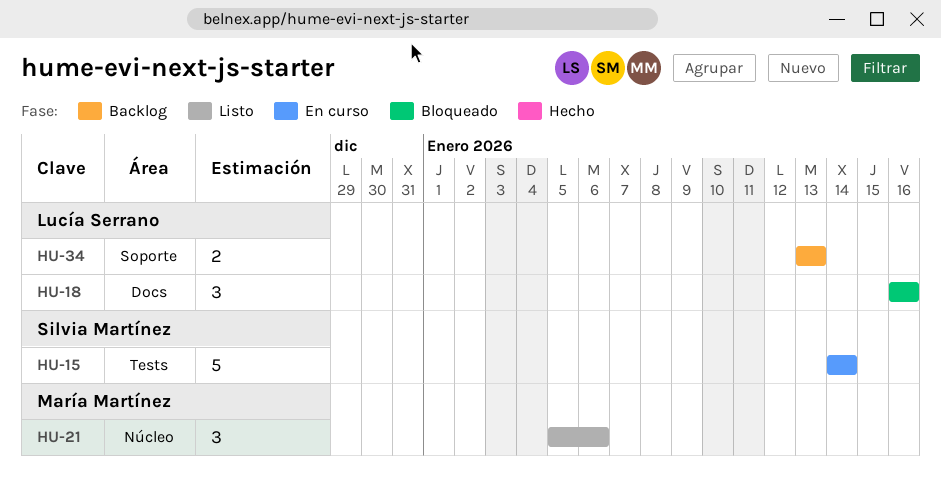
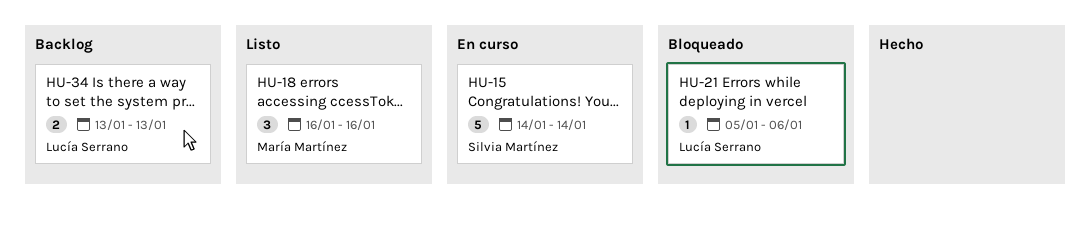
HU-18, status: Bloqueado -> Listo
HU-18, owner: Lucía Serrano -> María Martínez
HU-21, status: Listo -> Bloqueado
HU-21, owner: María Martínez -> Lucía Serrano
HU-21, estimate: 3 -> 1

